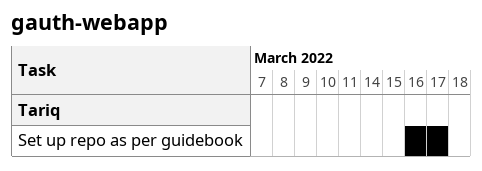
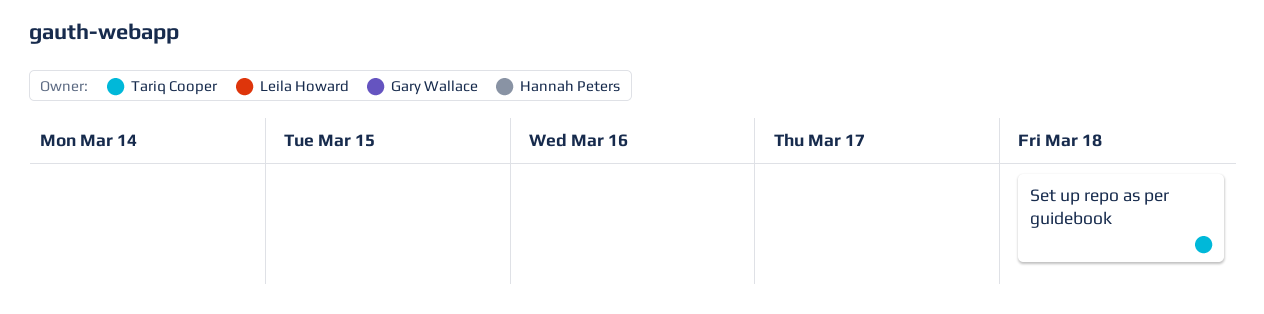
Set up repo as per guidebook, due: Mar 17 -> Mar 18

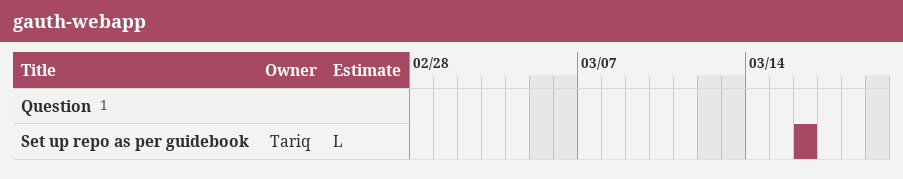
Set up repo as per guidebook, due: Mar 18 -> Mar 16

